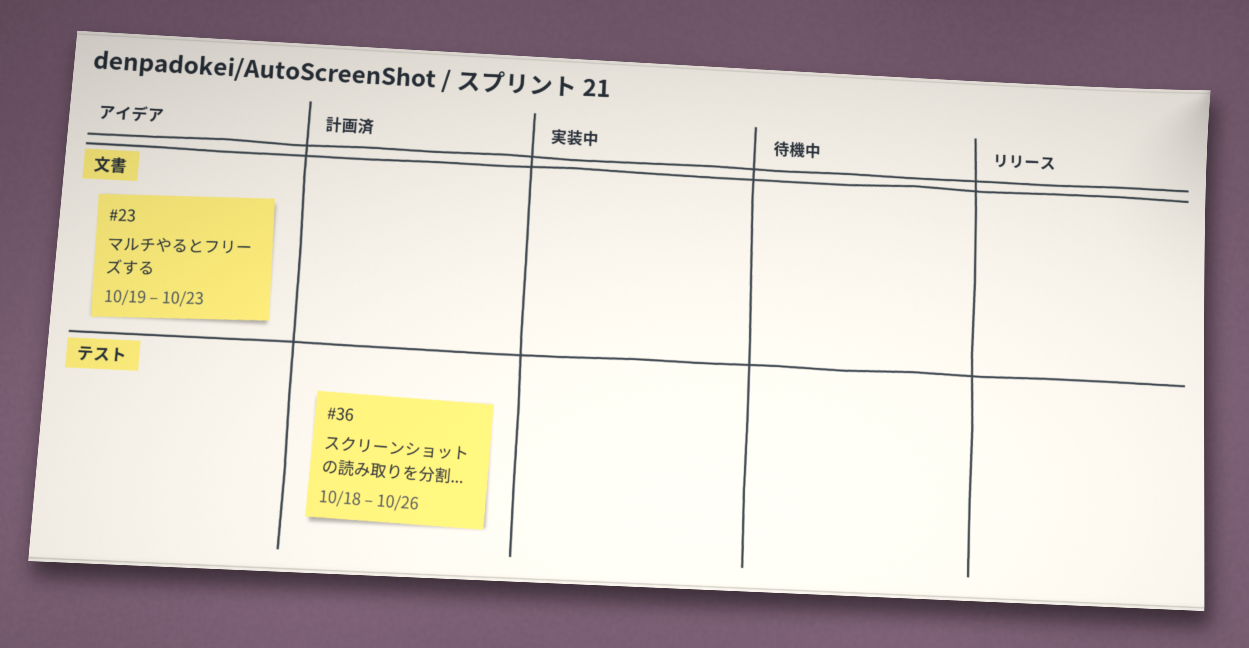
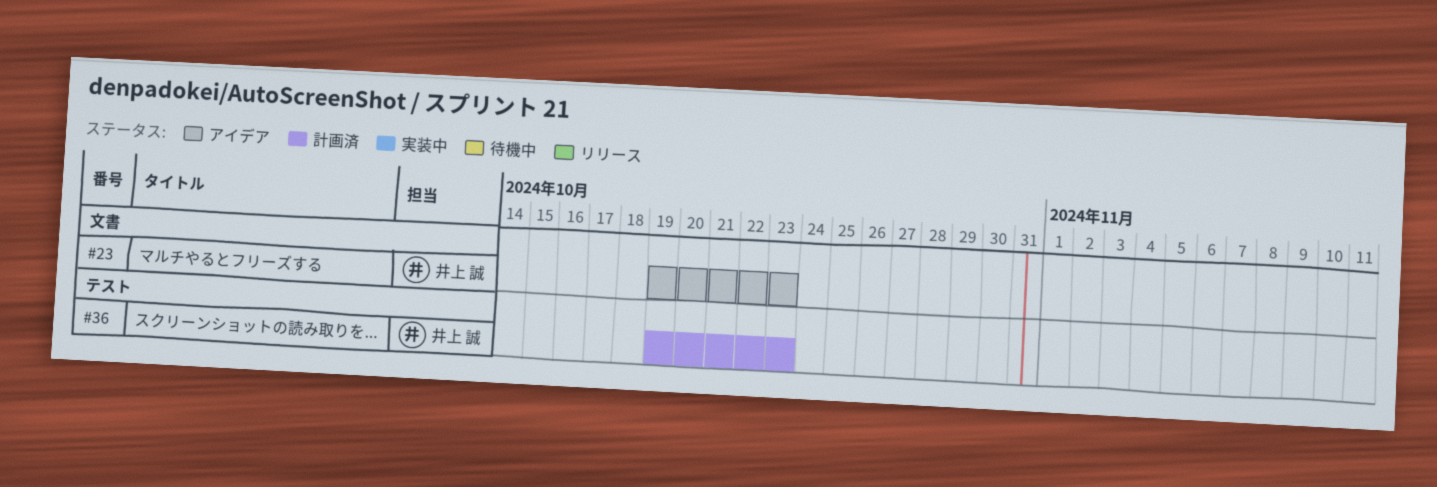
#36, start: Oct 18 -> Oct 19
#36, due: Oct 26 -> Oct 23

